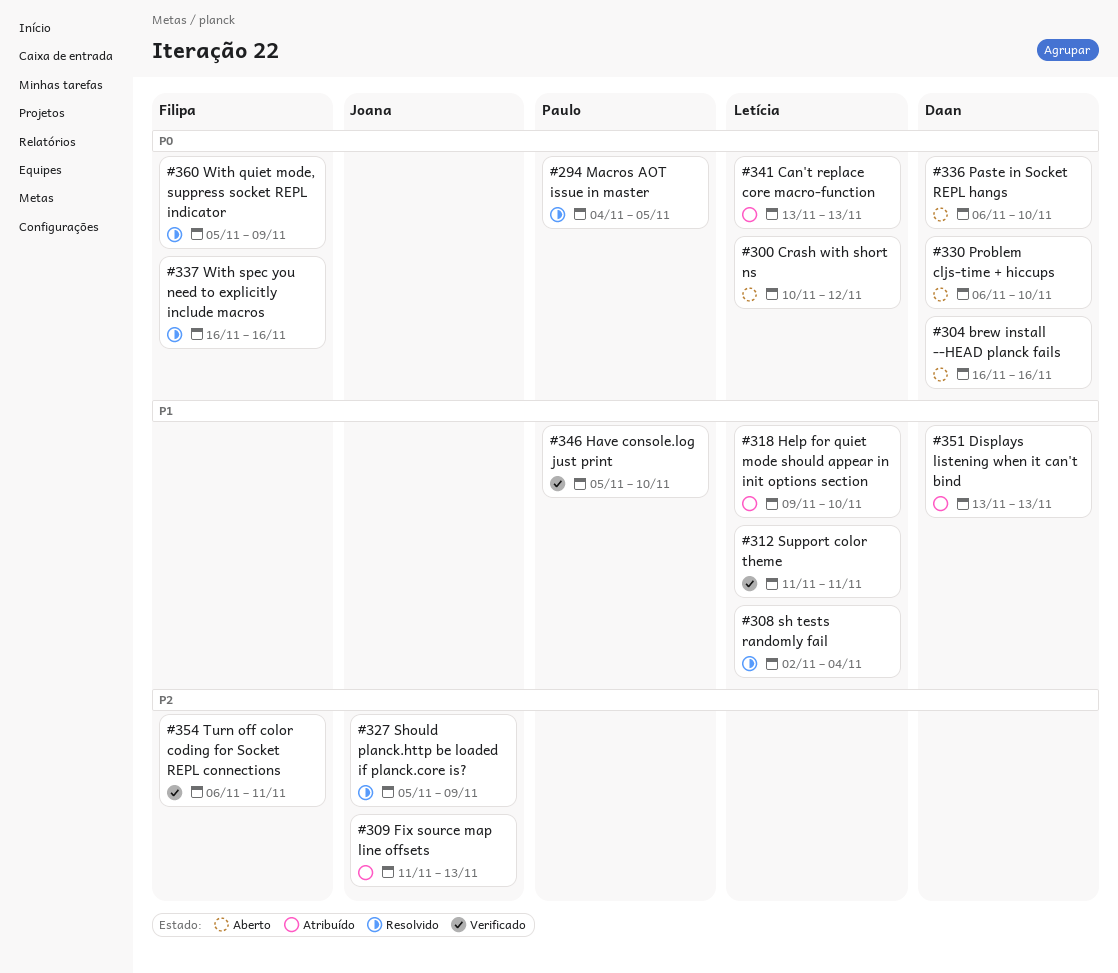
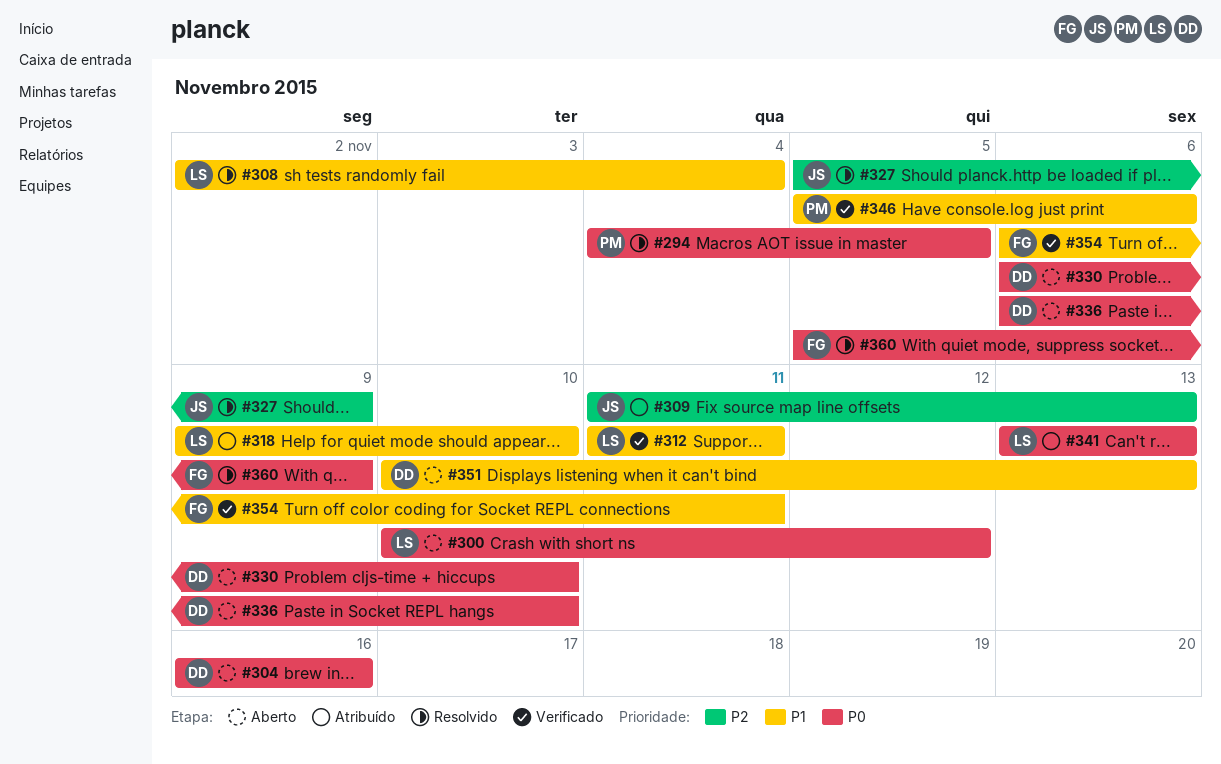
#337: present -> none
#346, due: Nov 10 -> Nov 6
#351, status: Atribuído -> Aberto
#351, start: Nov 13 -> Nov 10
#354, priority: P2 -> P1

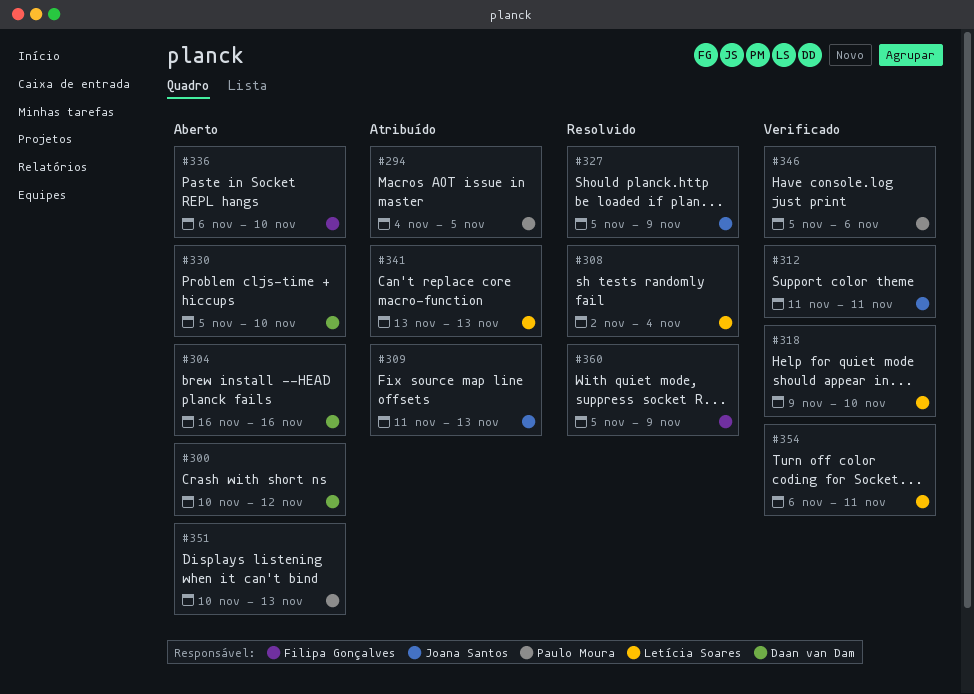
#294, status: Resolvido -> Atribuído
#300, owner: Letícia Soares -> Daan van Dam
#312, owner: Letícia Soares -> Joana Santos
#318, status: Atribuído -> Verificado
#330, start: Nov 6 -> Nov 5
#336, owner: Daan van Dam -> Filipa Gonçalves
#351, owner: Daan van Dam -> Paulo Moura
#354, owner: Filipa Gonçalves -> Letícia Soares

